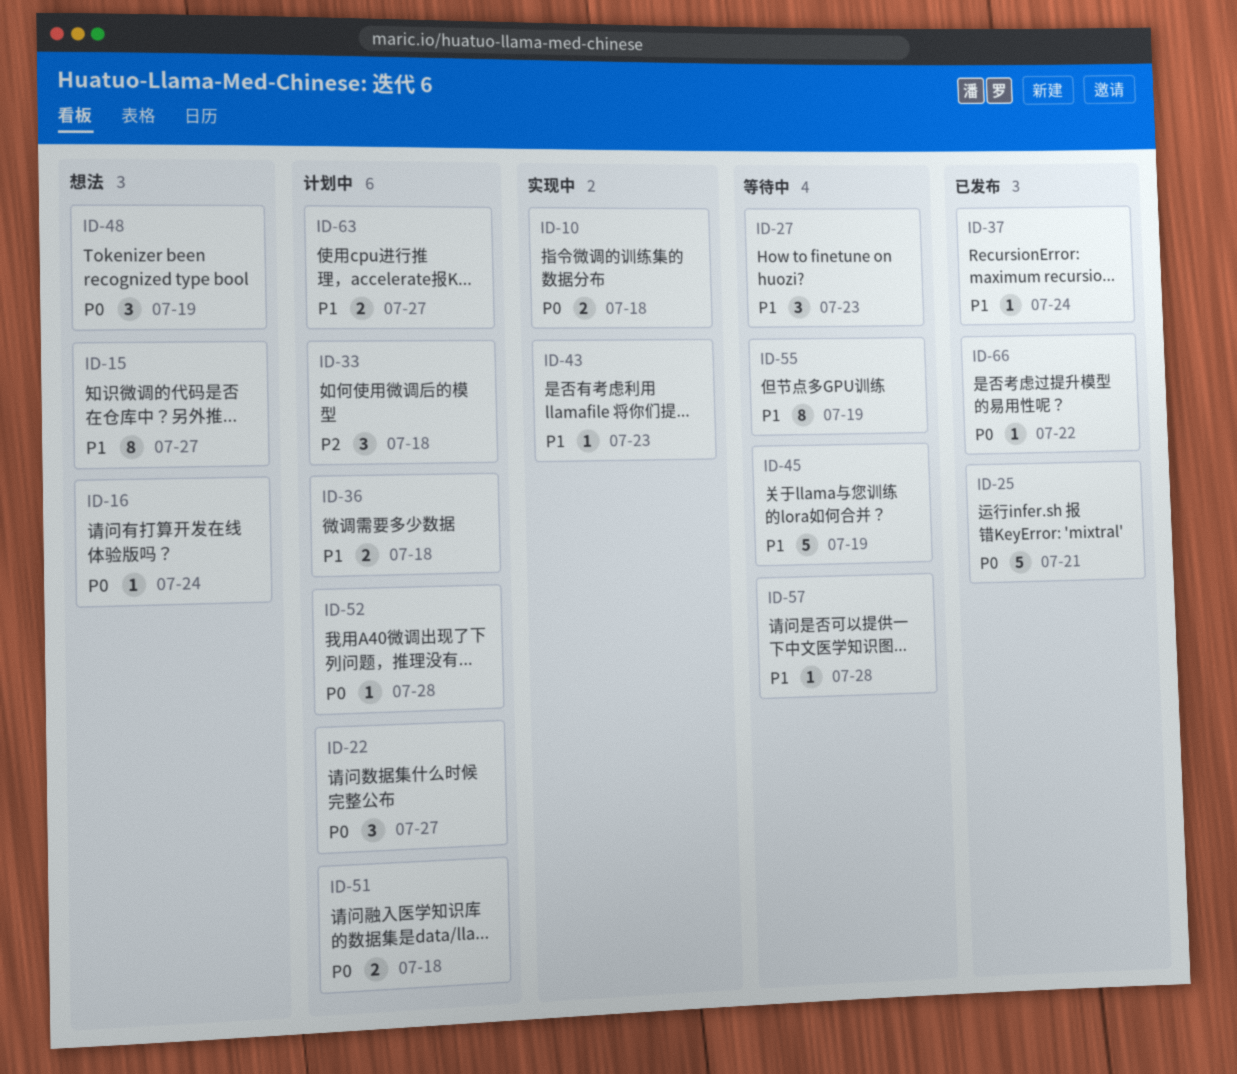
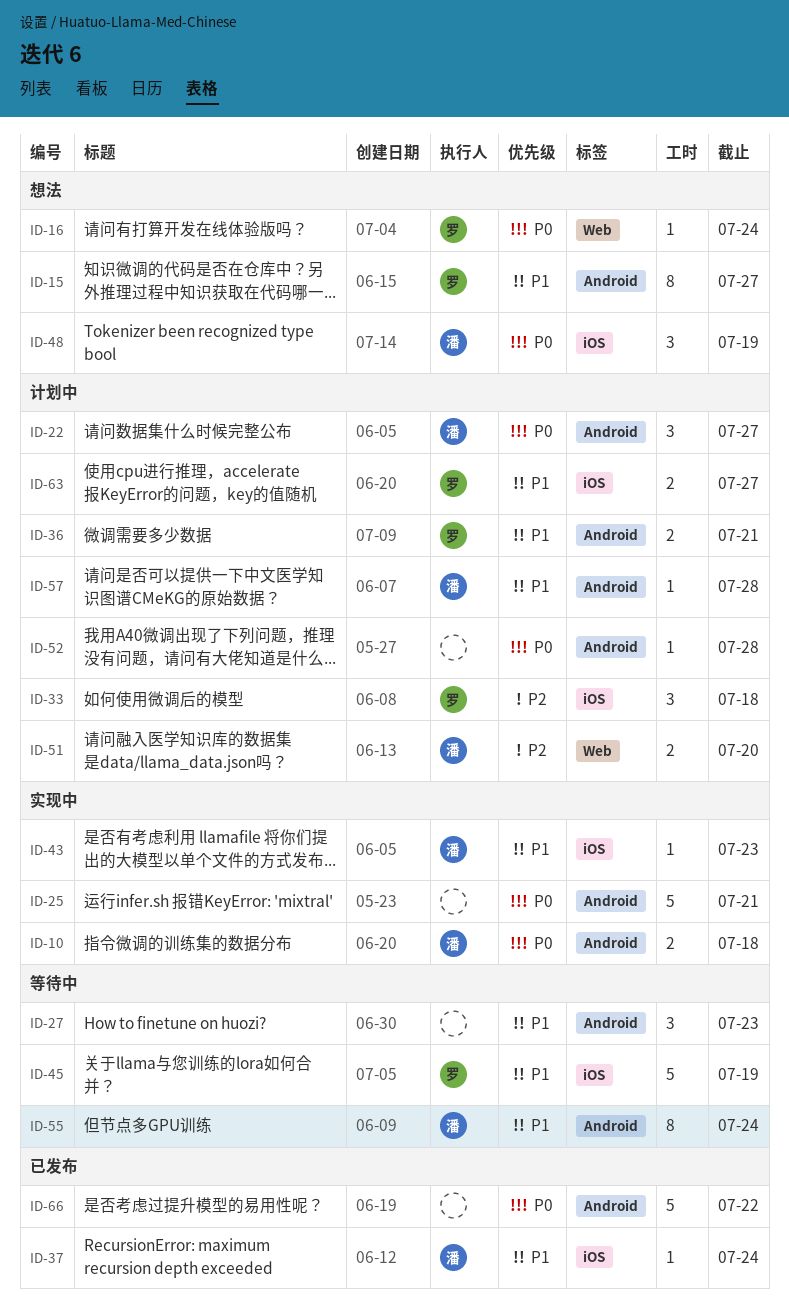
ID-25, status: 已发布 -> 实现中
ID-36, due: Jul 18 -> Jul 21
ID-51, priority: P0 -> P2
ID-51, due: Jul 18 -> Jul 20
ID-55, due: Jul 19 -> Jul 24
ID-57, status: 等待中 -> 计划中
ID-66, estimate: 1 -> 5

